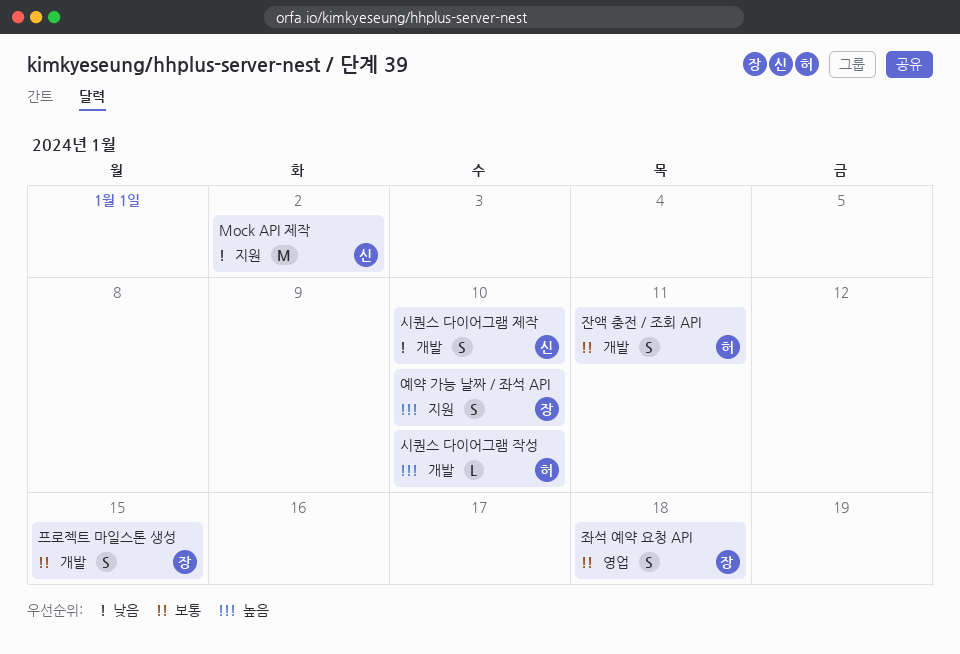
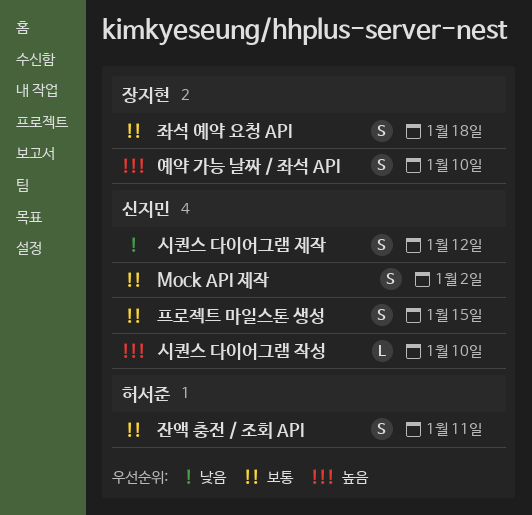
Mock API 제작, priority: 낮음 -> 보통
Mock API 제작, estimate: M -> S
시퀀스 다이어그램 작성, owner: 허서준 -> 신지민
시퀀스 다이어그램 제작, due: Jan 10 -> Jan 12
프로젝트 마일스톤 생성, owner: 장지현 -> 신지민

